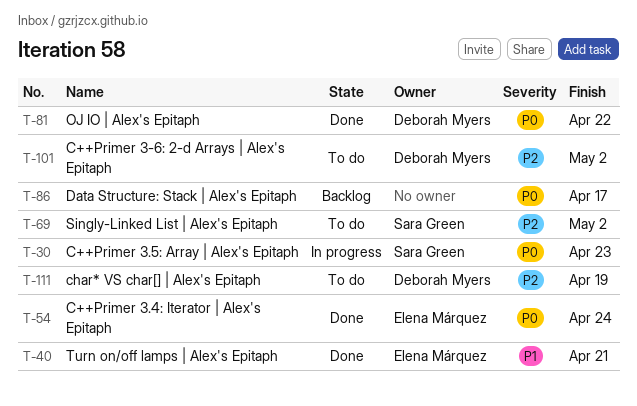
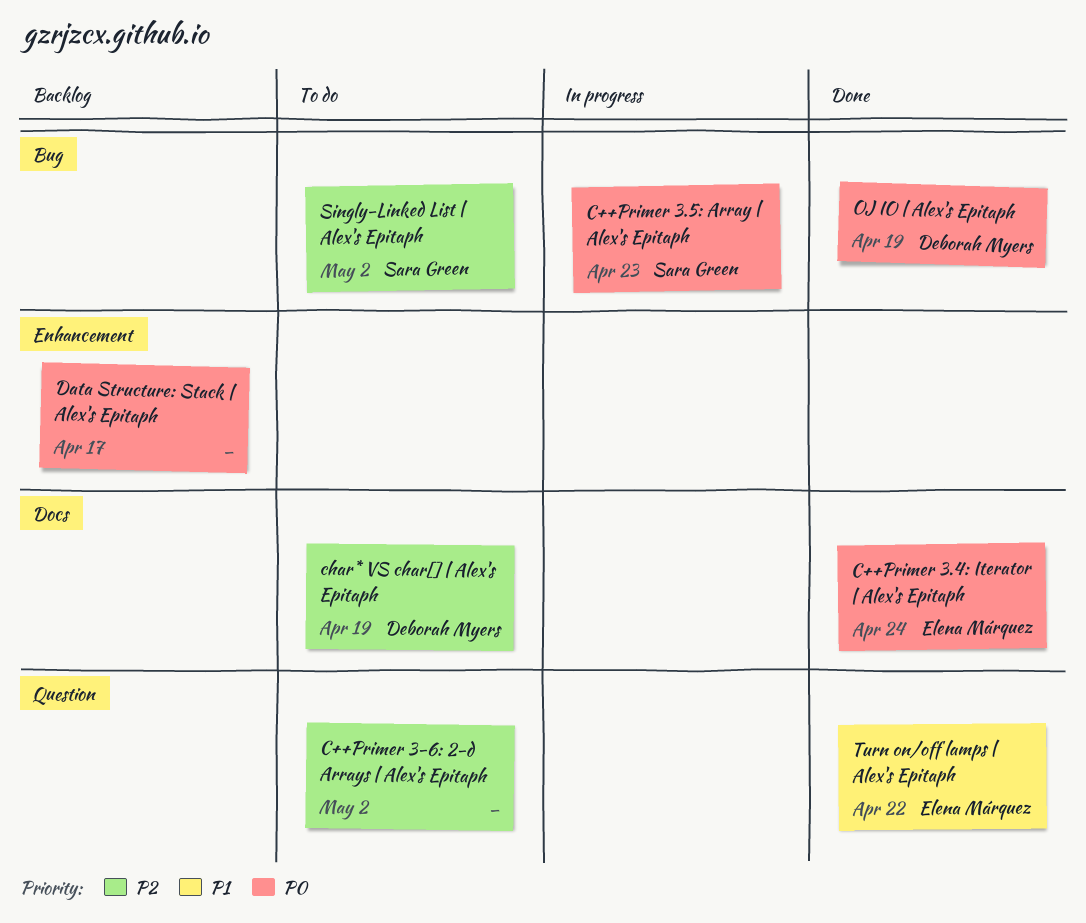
C++Primer 3-6: 2-d Arrays | Alex's Epitaph, owner: Deborah Myers -> none
OJ IO | Alex's Epitaph, due: Apr 22 -> Apr 19
Turn on/off lamps | Alex's Epitaph, due: Apr 21 -> Apr 22

